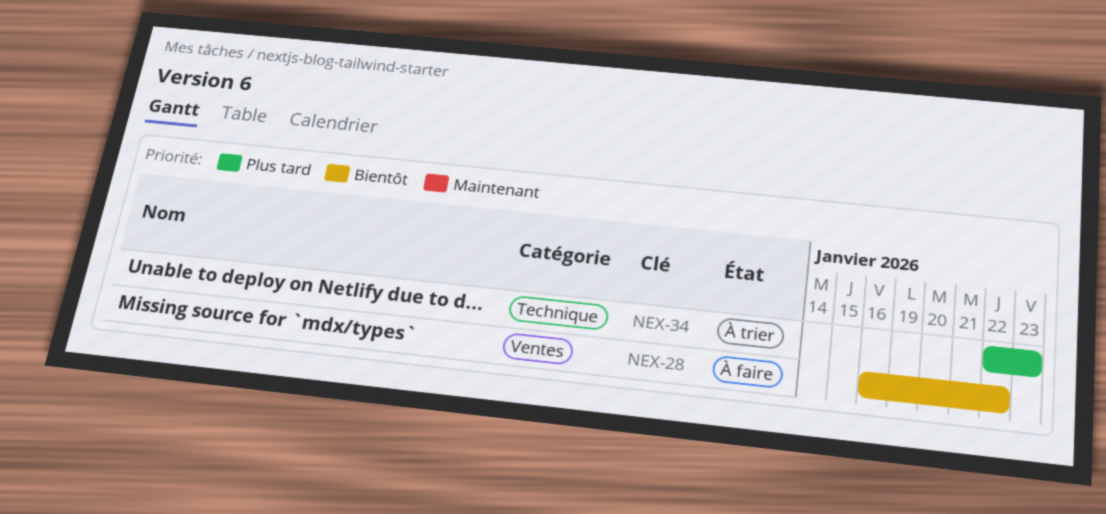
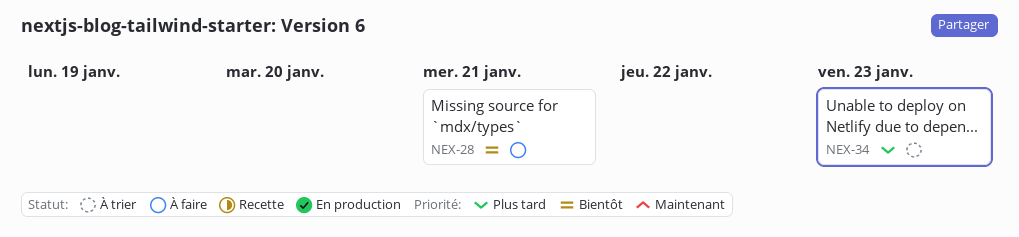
NEX-28, due: Jan 22 -> Jan 21

